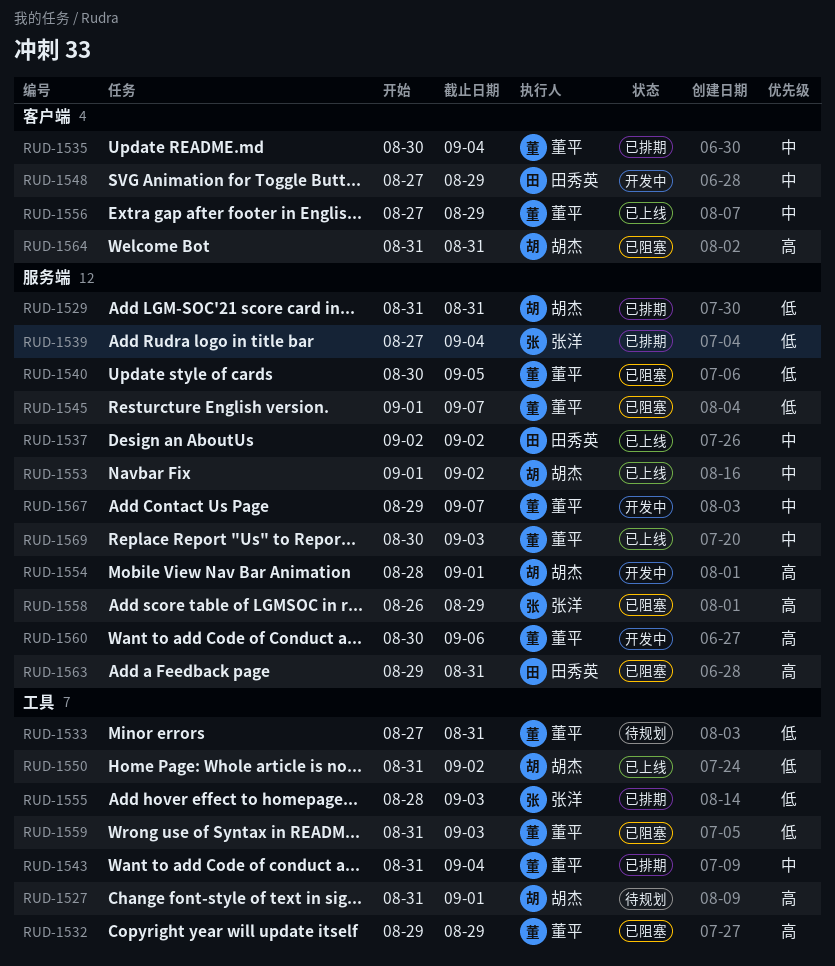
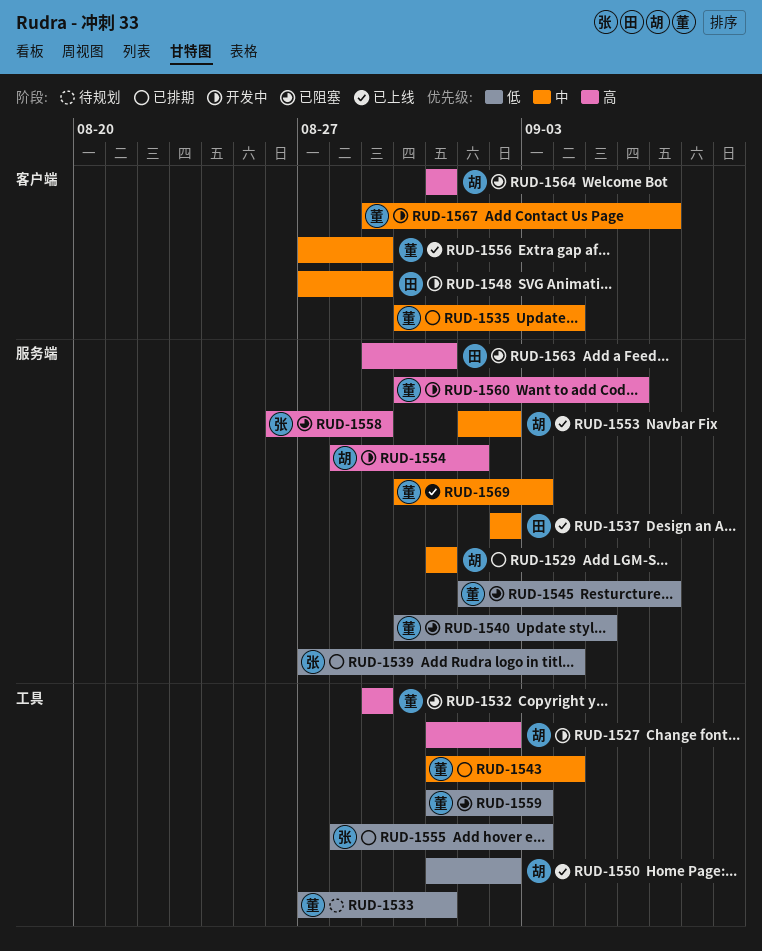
RUD-1527, status: 待规划 -> 开发中
RUD-1527, due: Sep 1 -> Sep 2
RUD-1529, priority: 低 -> 中
RUD-1567, label: 服务端 -> 客户端

